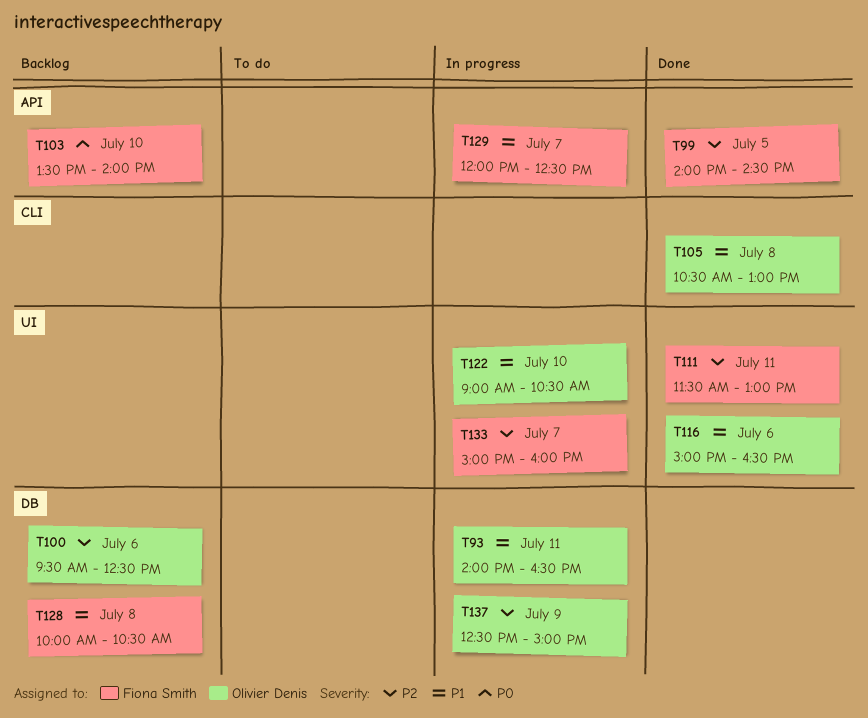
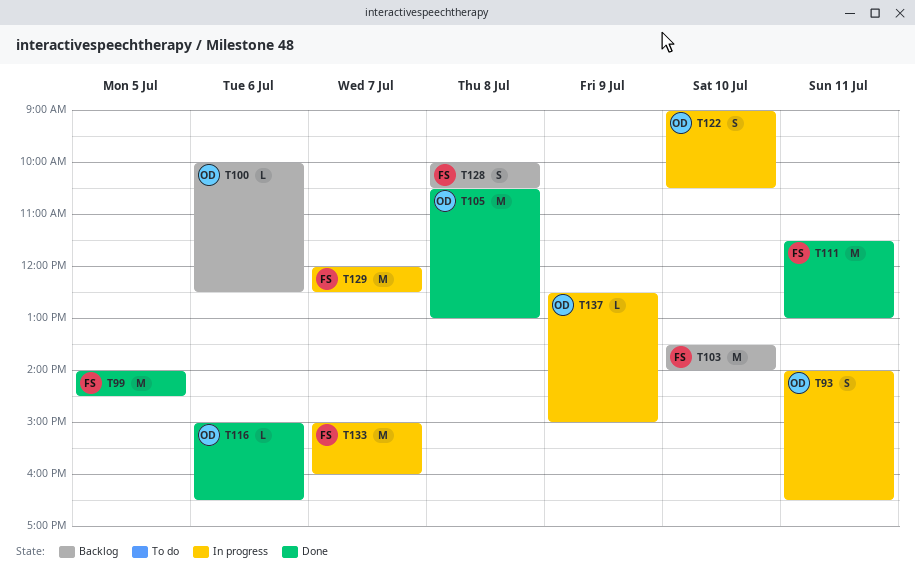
T100, begins: 09:30 -> 10:00

